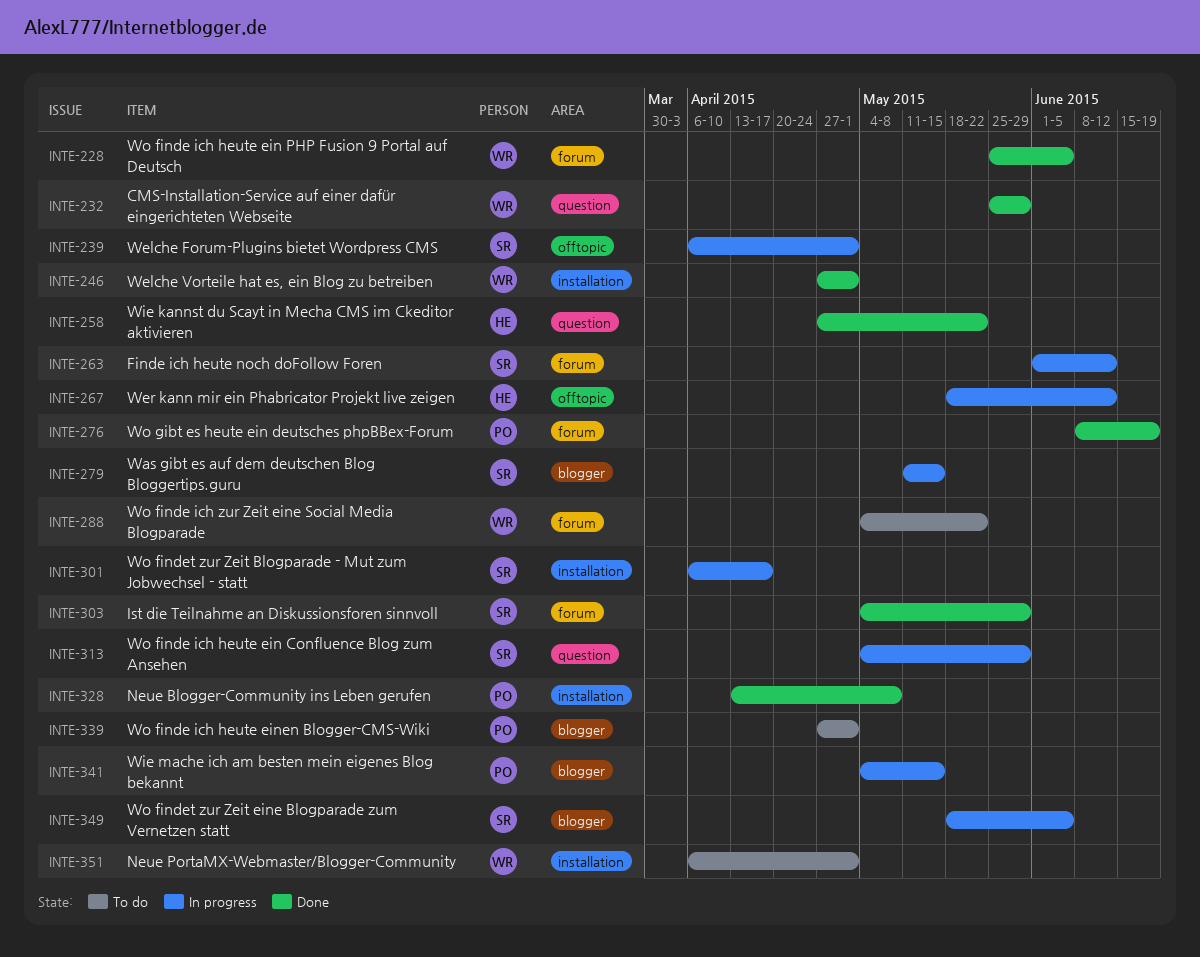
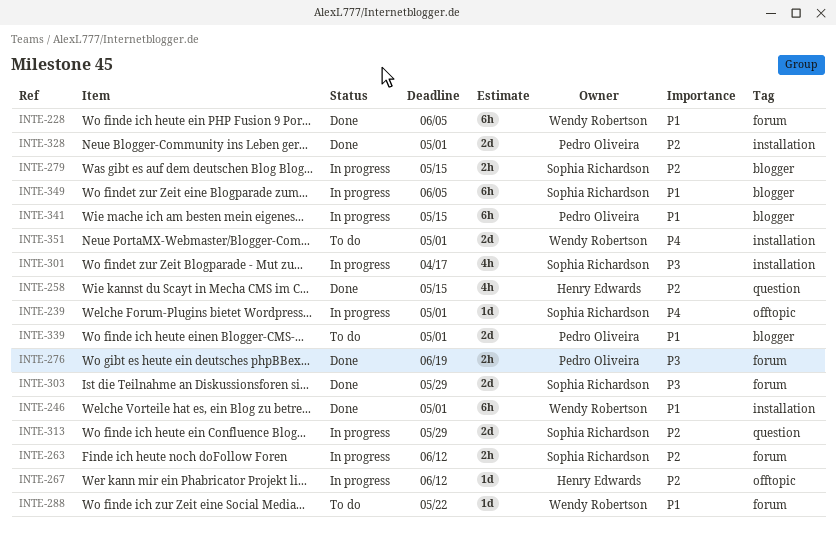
INTE-232: present -> none
INTE-258, due: May 22 -> May 15
INTE-328, due: May 8 -> May 1

